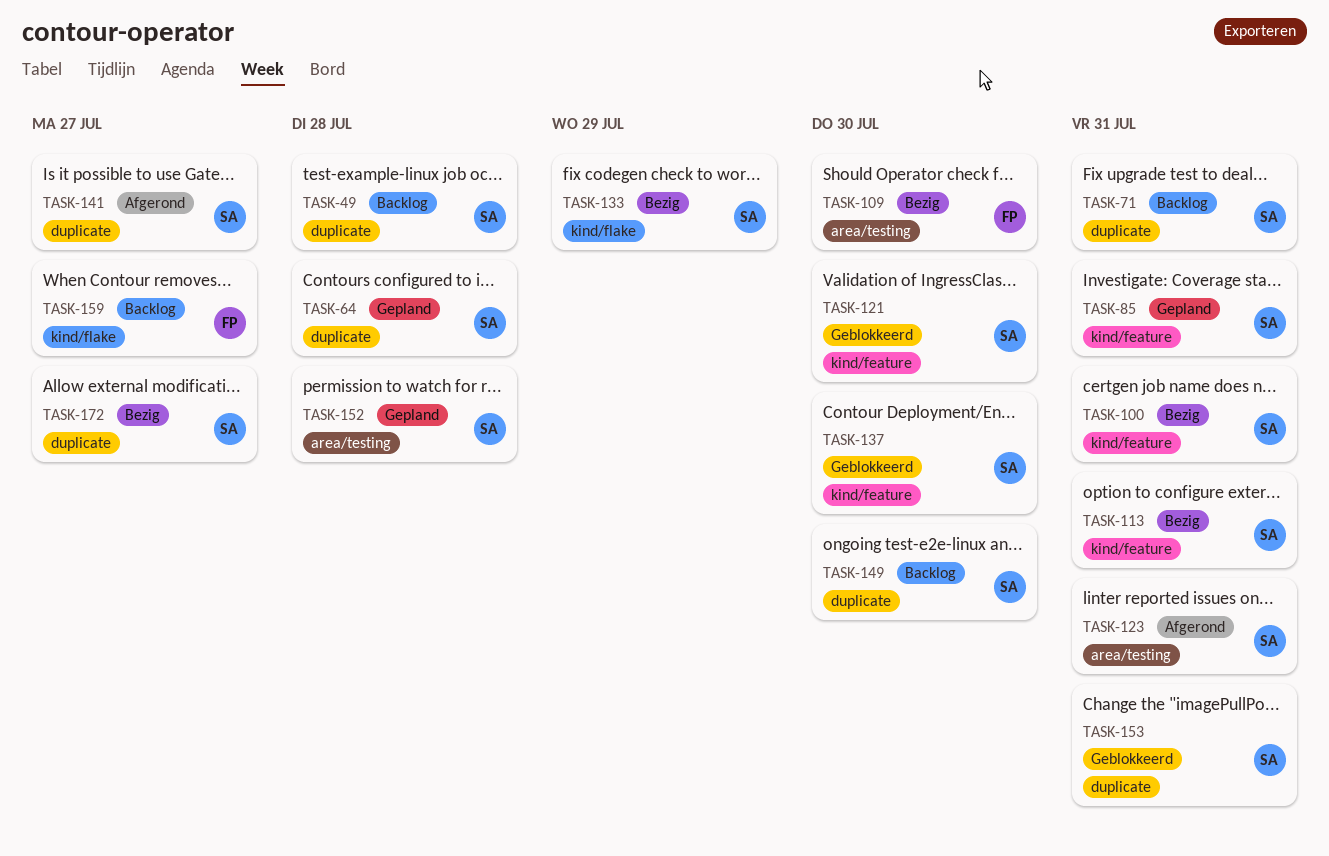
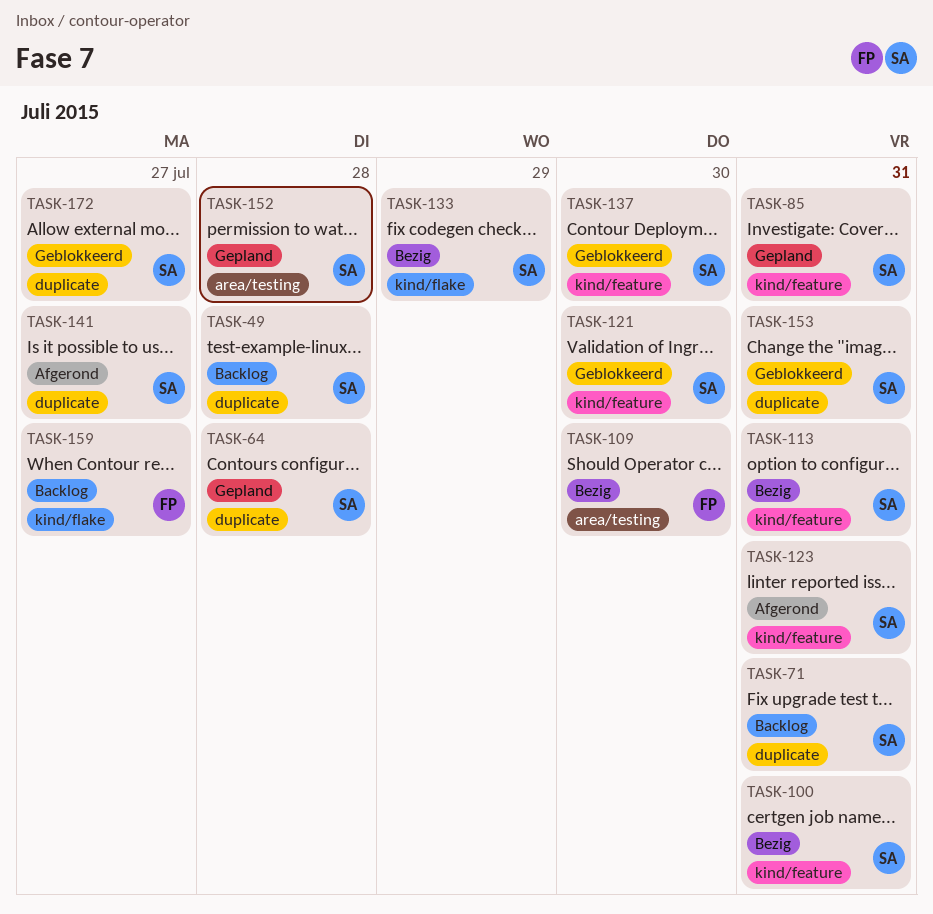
TASK-123, label: area/testing -> kind/feature
TASK-149: present -> none
TASK-172, status: Bezig -> Geblokkeerd

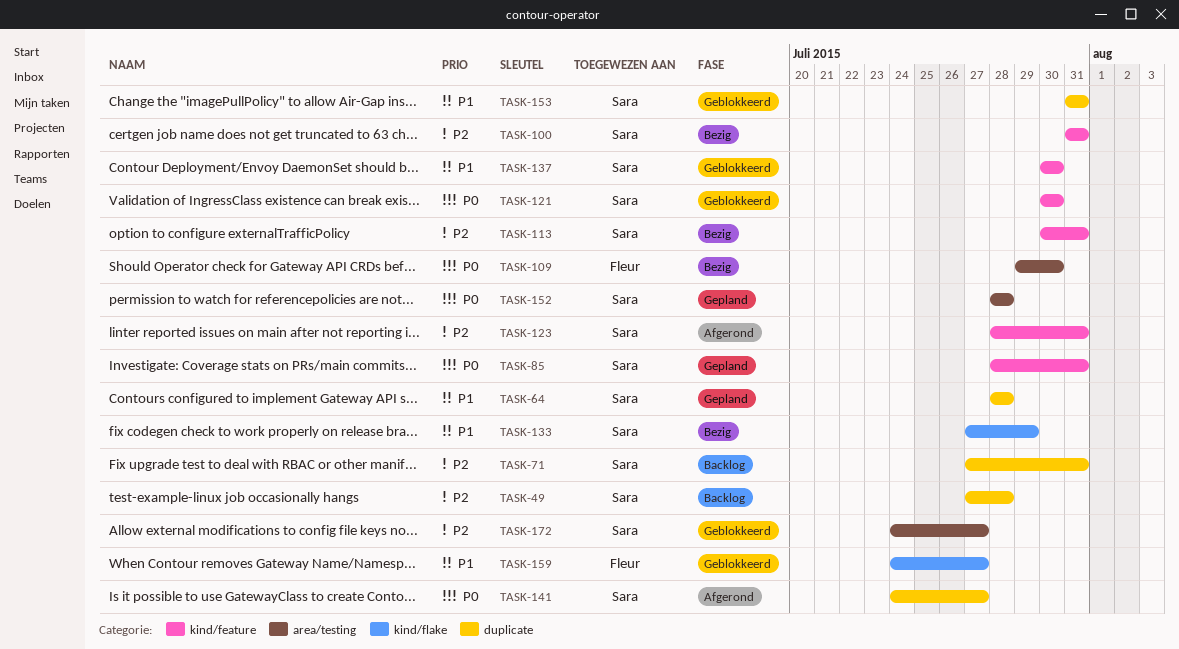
TASK-159, status: Backlog -> Geblokkeerd
TASK-172, label: duplicate -> area/testing

